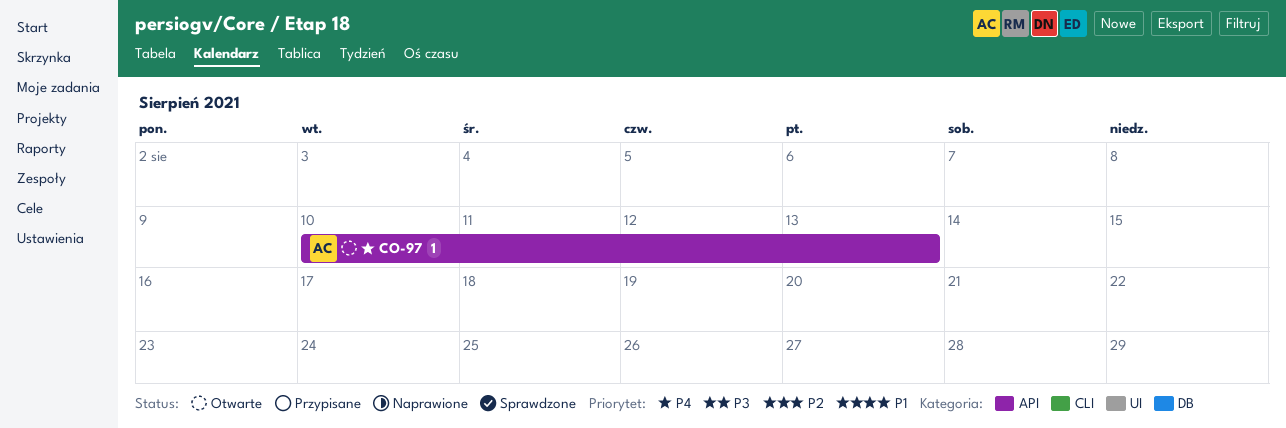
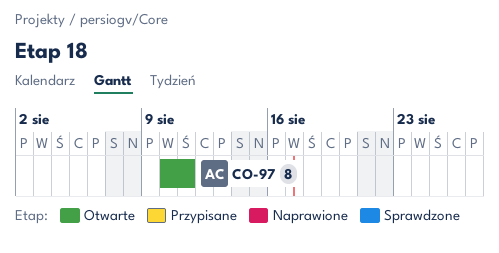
CO-97, estimate: 1 -> 8
CO-97, due: Aug 13 -> Aug 11

